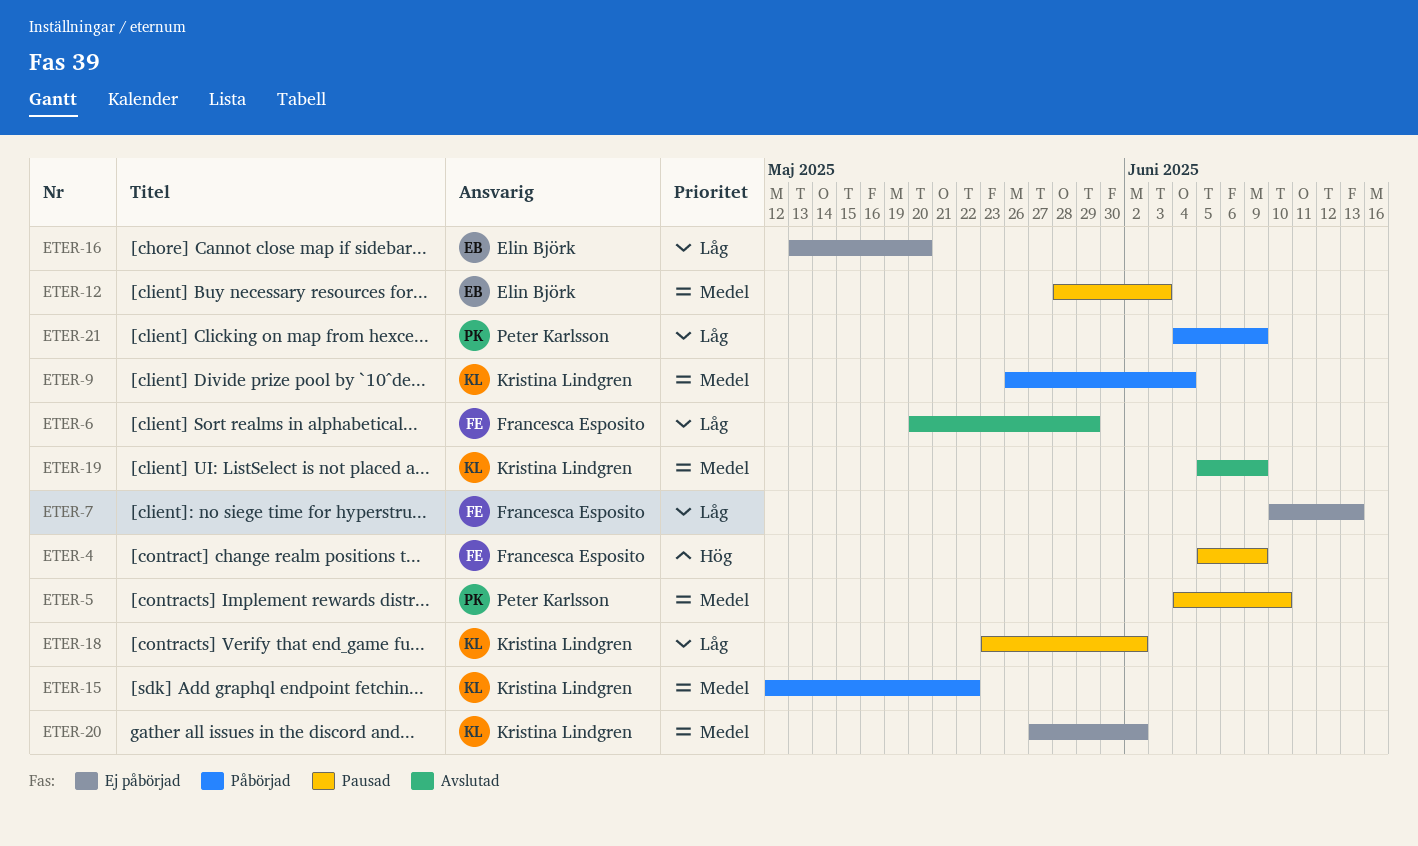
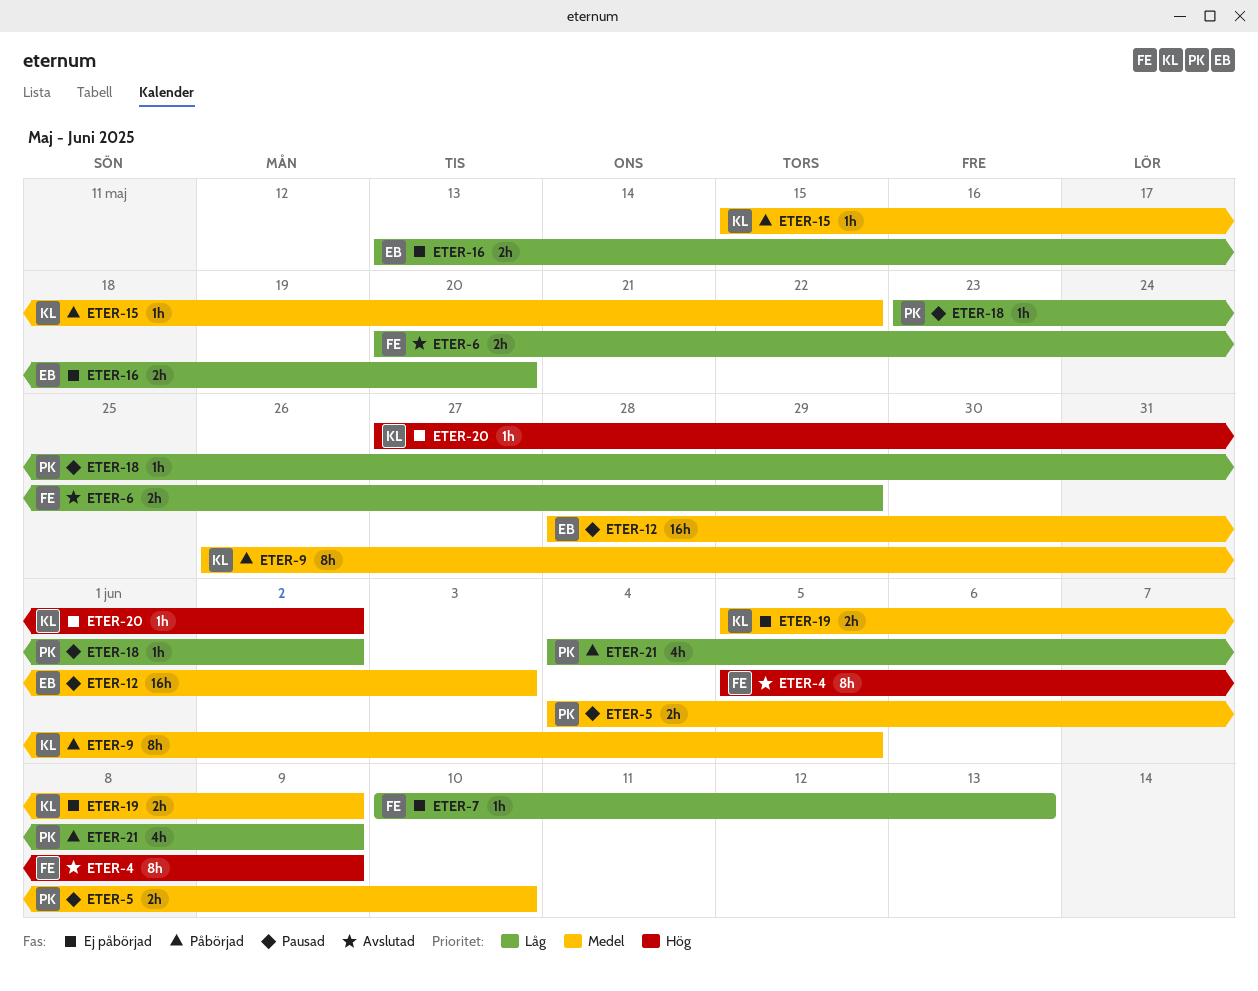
ETER-4, status: Pausad -> Avslutad
ETER-9, due: Jun 4 -> Jun 5
ETER-15, start: May 12 -> May 15
ETER-18, owner: Kristina Lindgren -> Peter Karlsson
ETER-19, status: Avslutad -> Ej påbörjad
ETER-20, priority: Medel -> Hög

